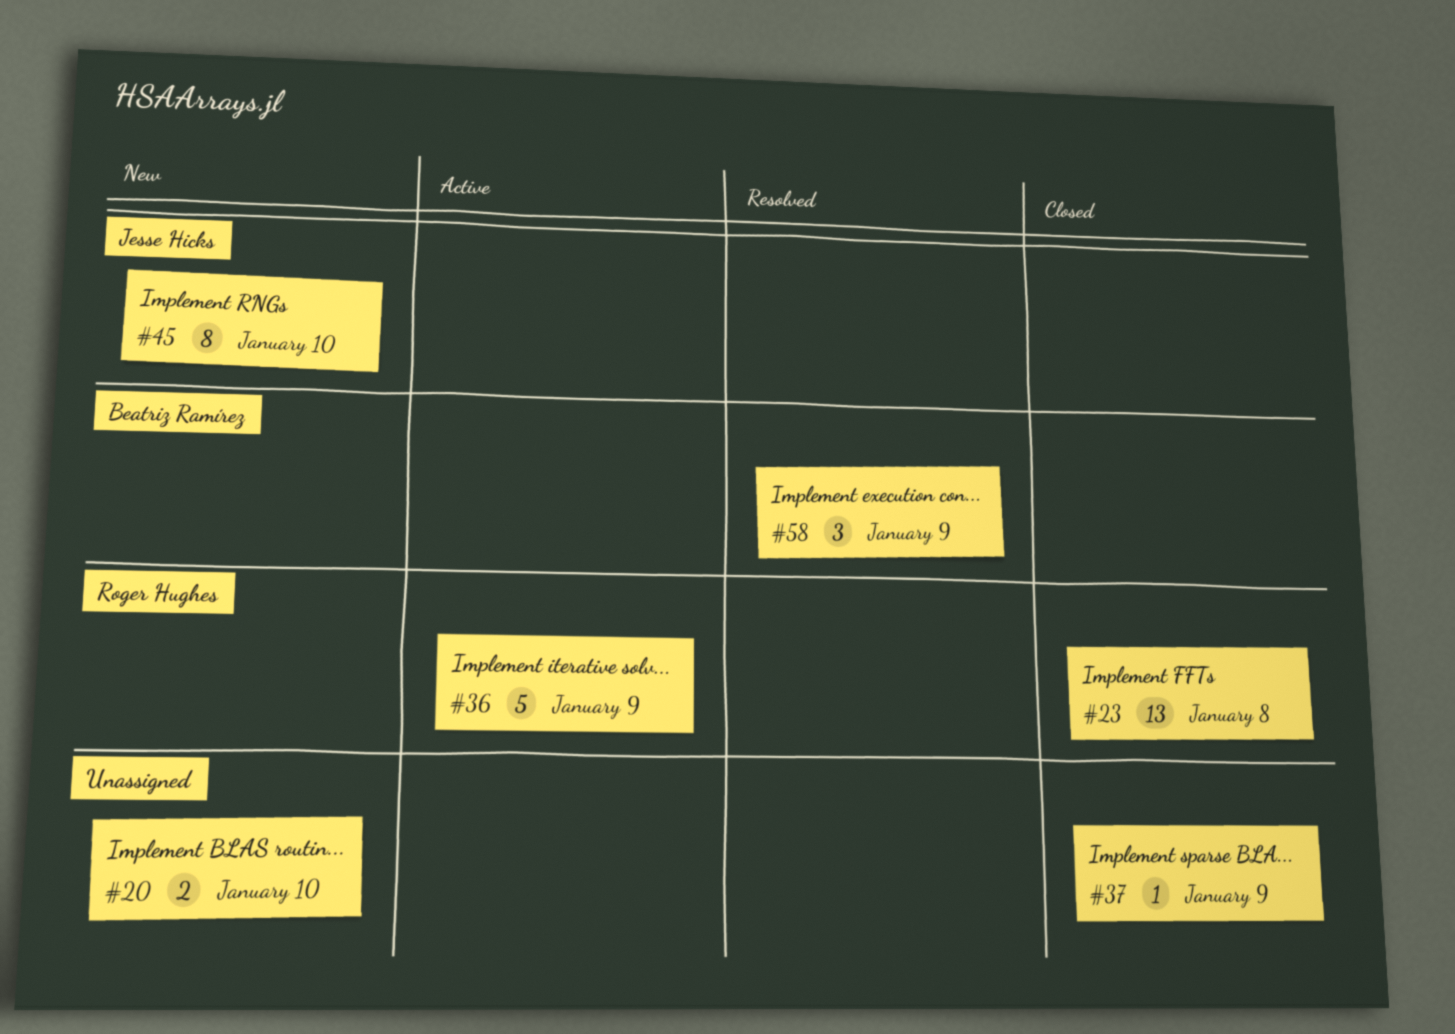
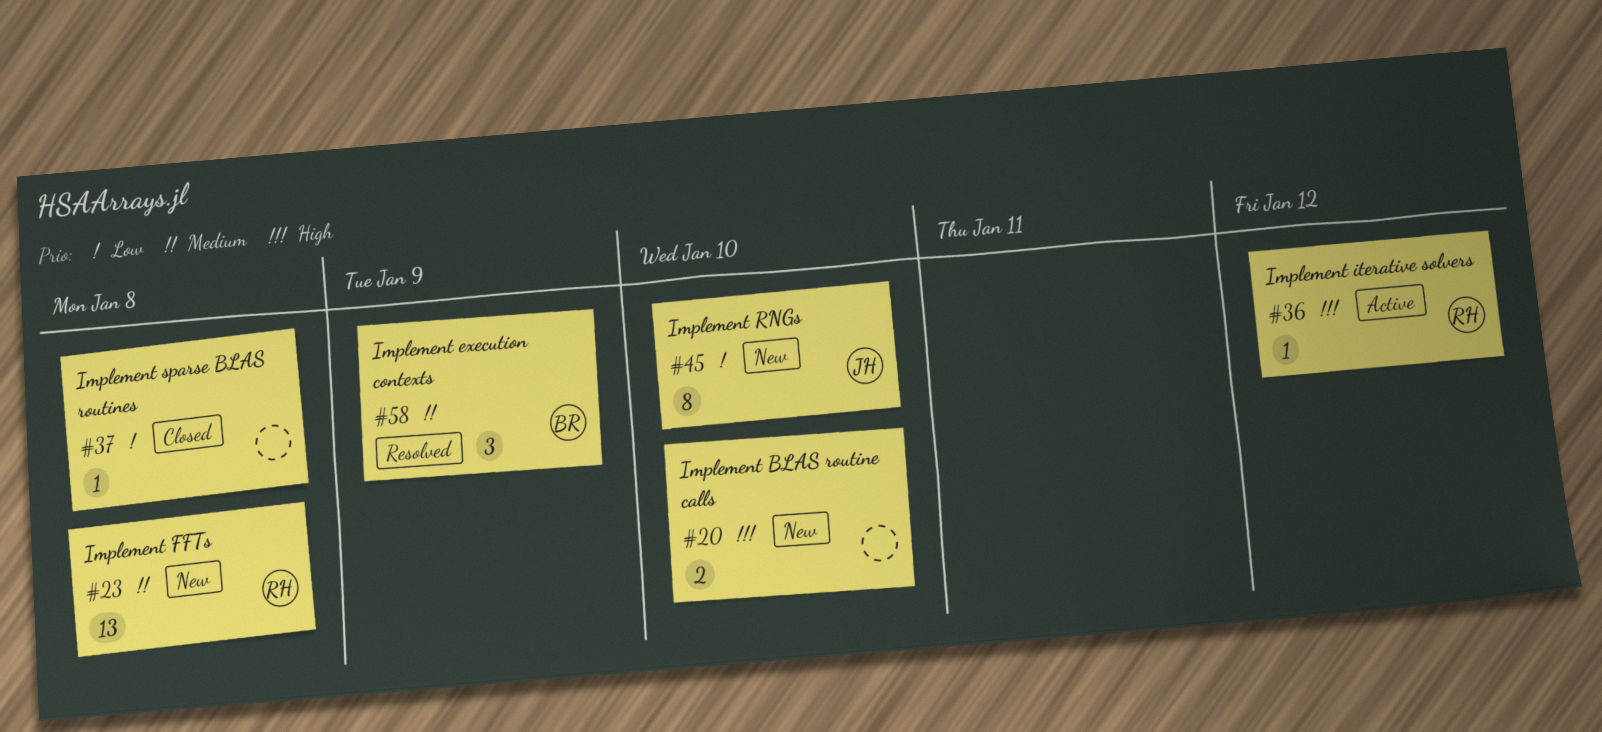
#23, status: Closed -> New
#36, estimate: 5 -> 1
#36, due: Jan 9 -> Jan 12
#37, due: Jan 9 -> Jan 8

